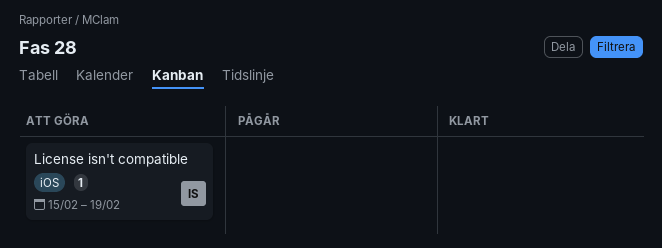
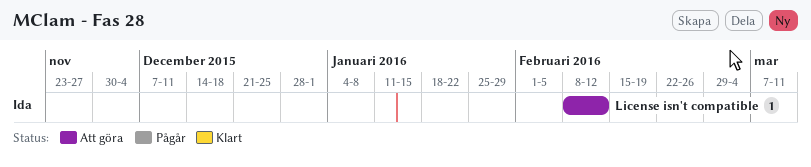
License isn't compatible, start: Feb 15 -> Feb 8
License isn't compatible, due: Feb 19 -> Feb 12

